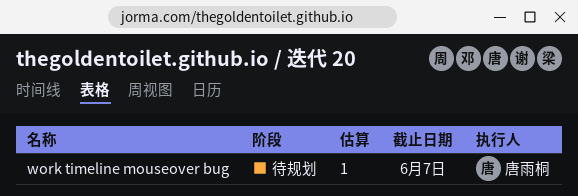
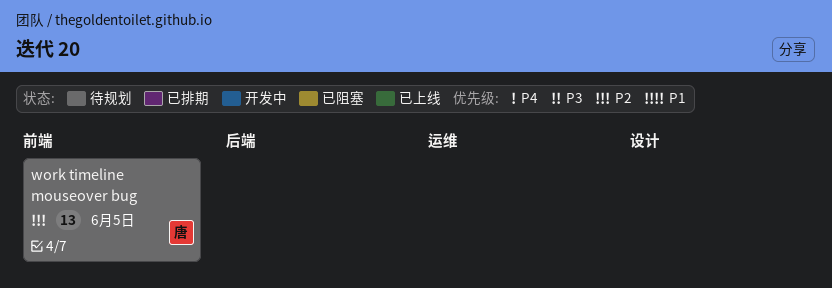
work timeline mouseover bug, estimate: 1 -> 13
work timeline mouseover bug, due: Jun 7 -> Jun 5

